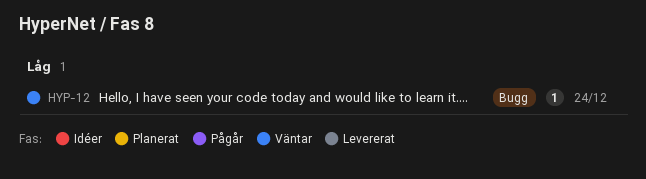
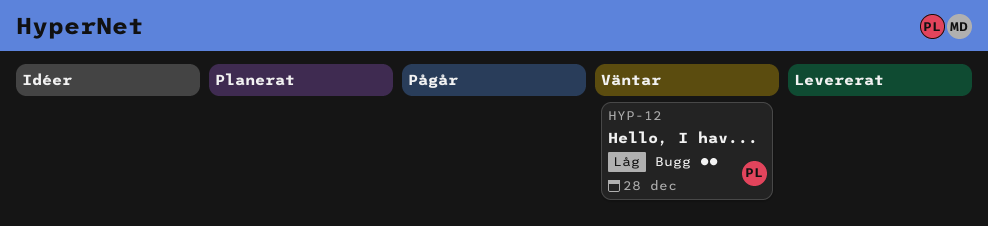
HYP-12, estimate: 1 -> 2
HYP-12, due: Dec 24 -> Dec 28

